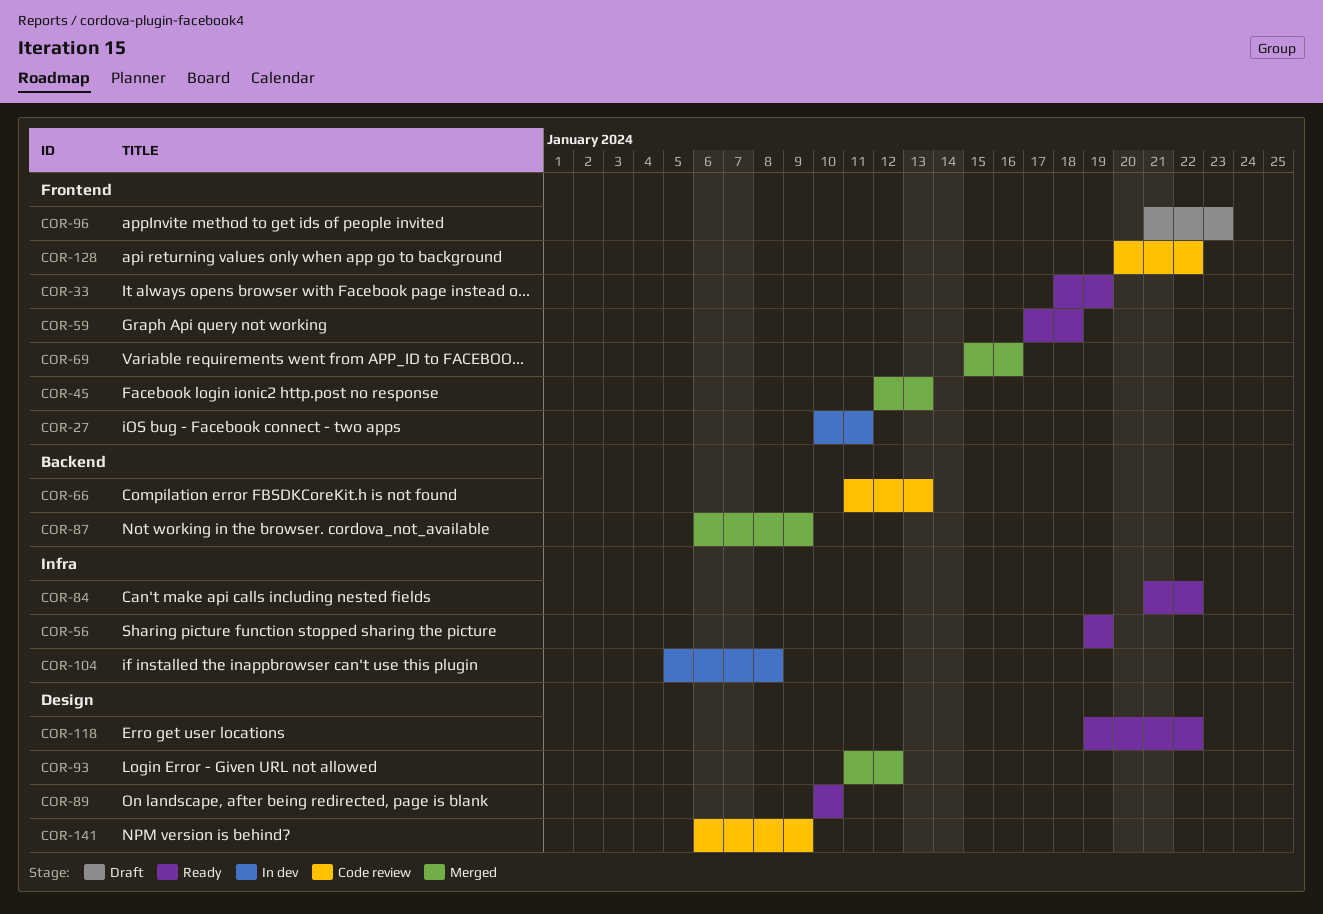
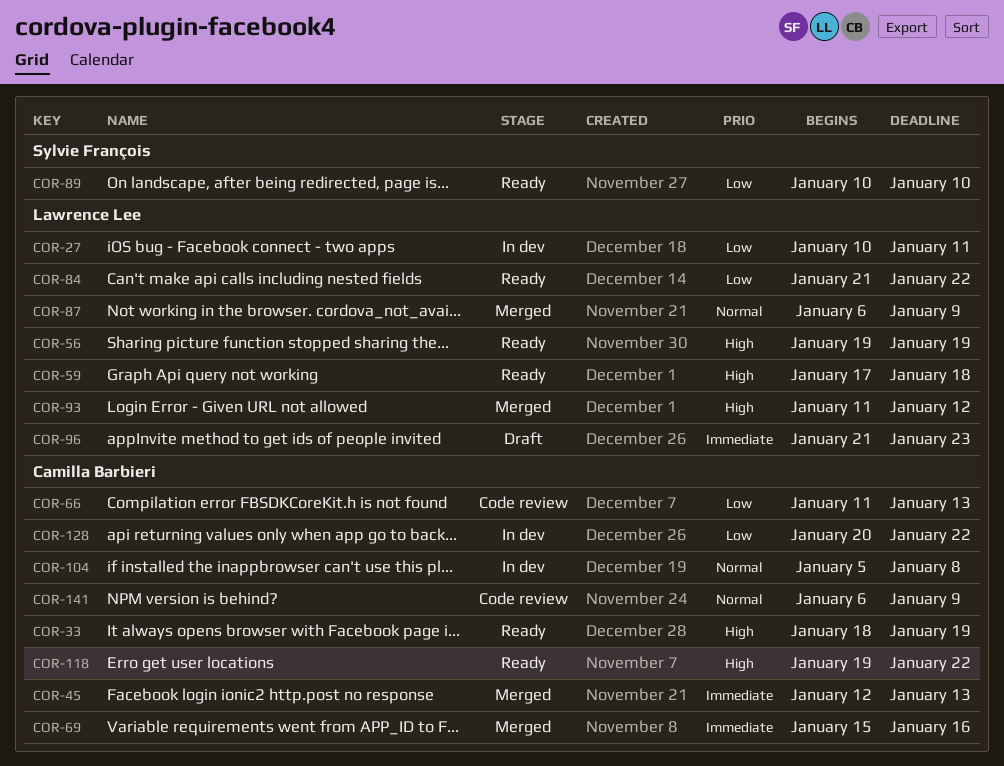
COR-128, status: Code review -> In dev

